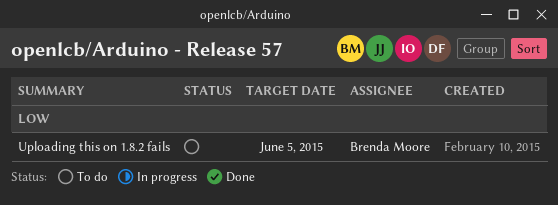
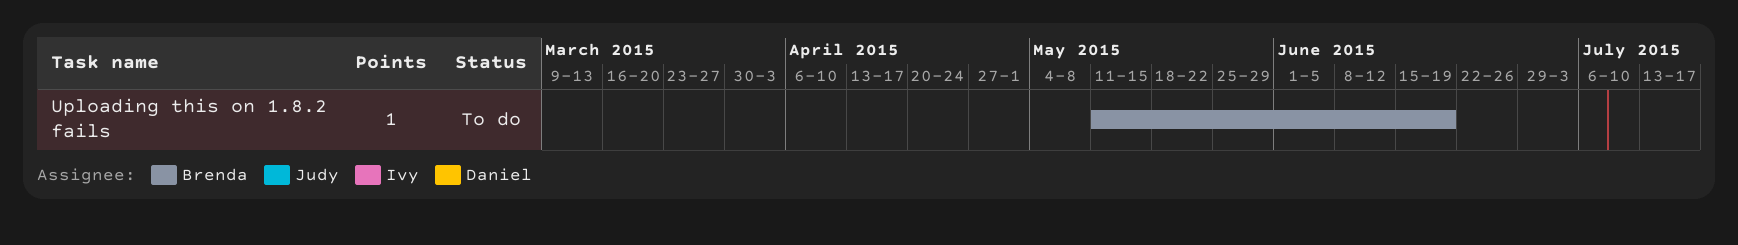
Uploading this on 1.8.2 fails, due: Jun 5 -> Jun 19

